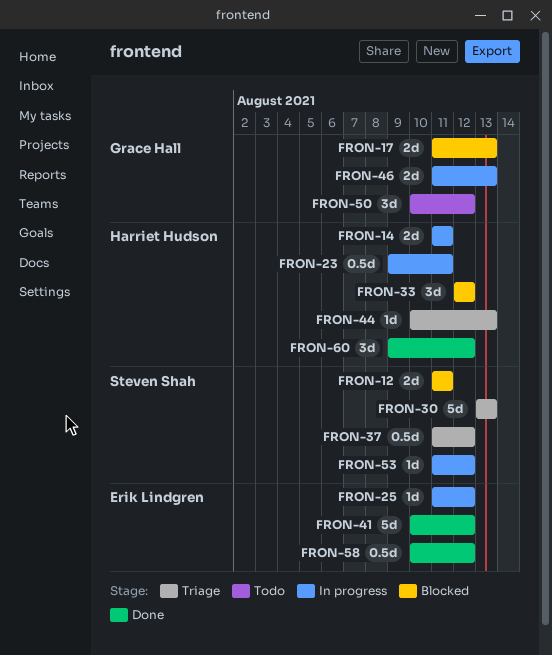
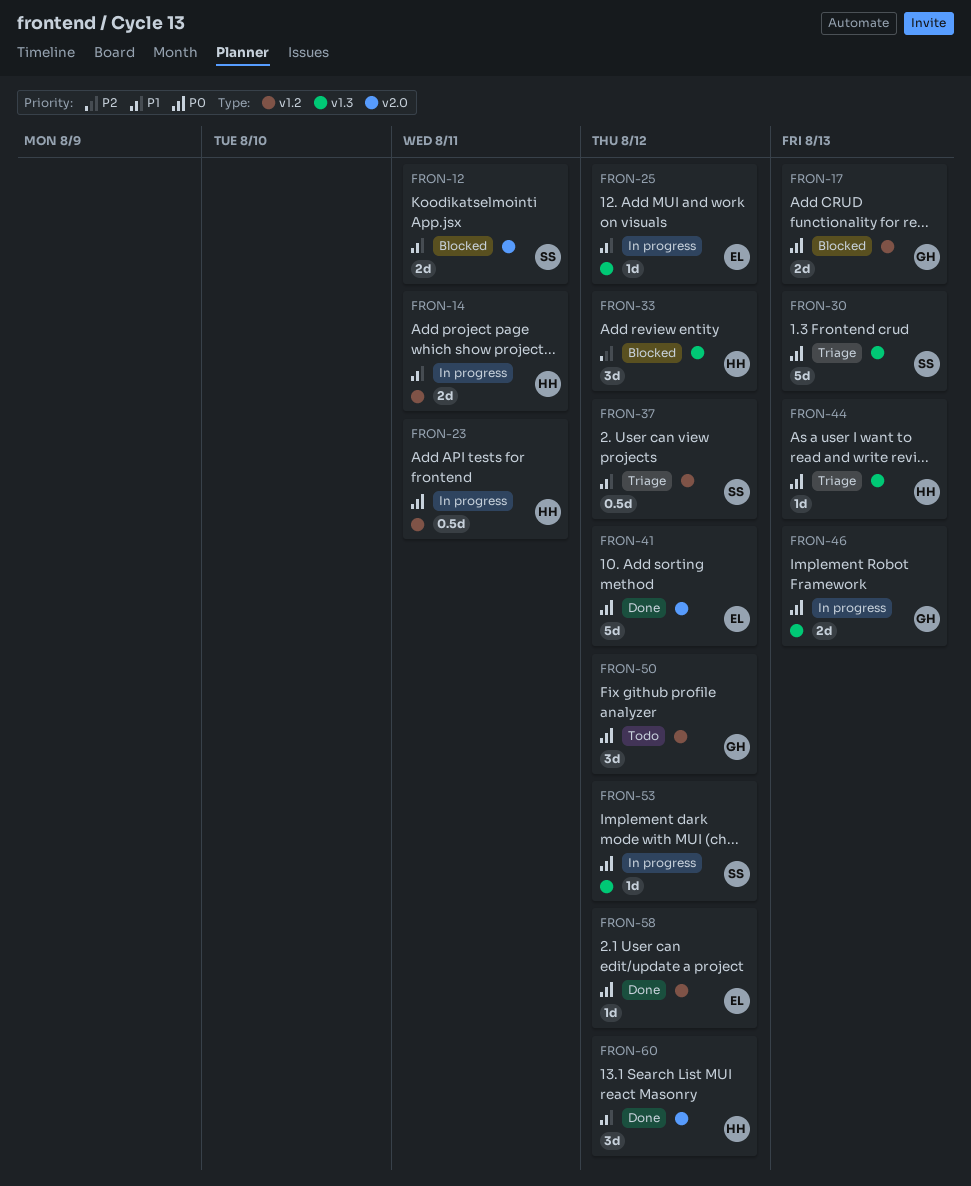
FRON-58, estimate: 0.5d -> 1d

